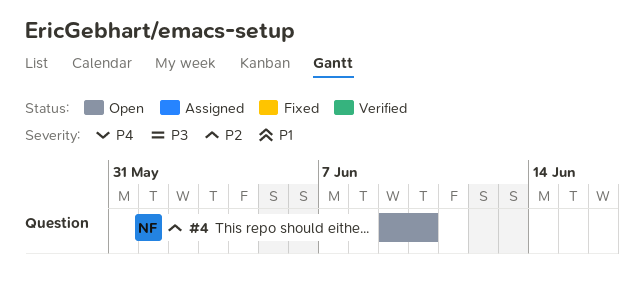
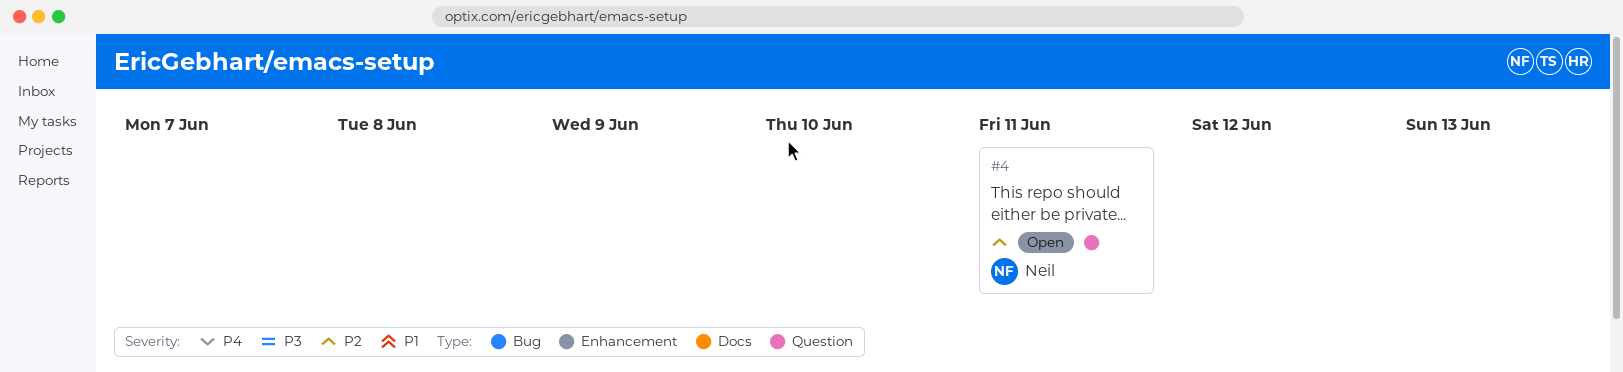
#4, due: Jun 10 -> Jun 11

